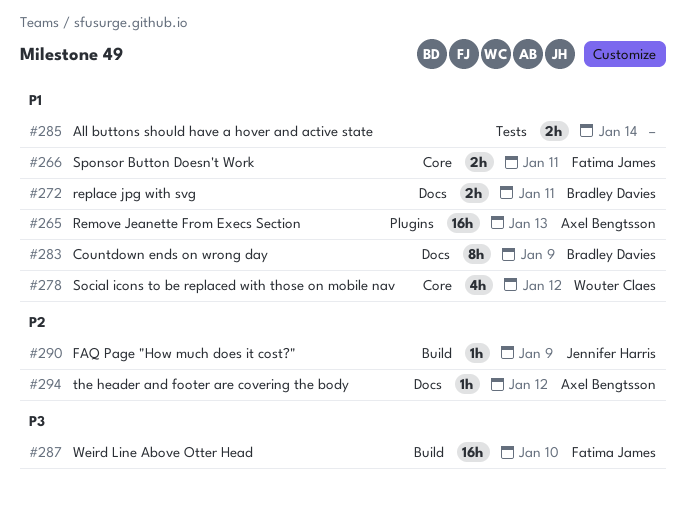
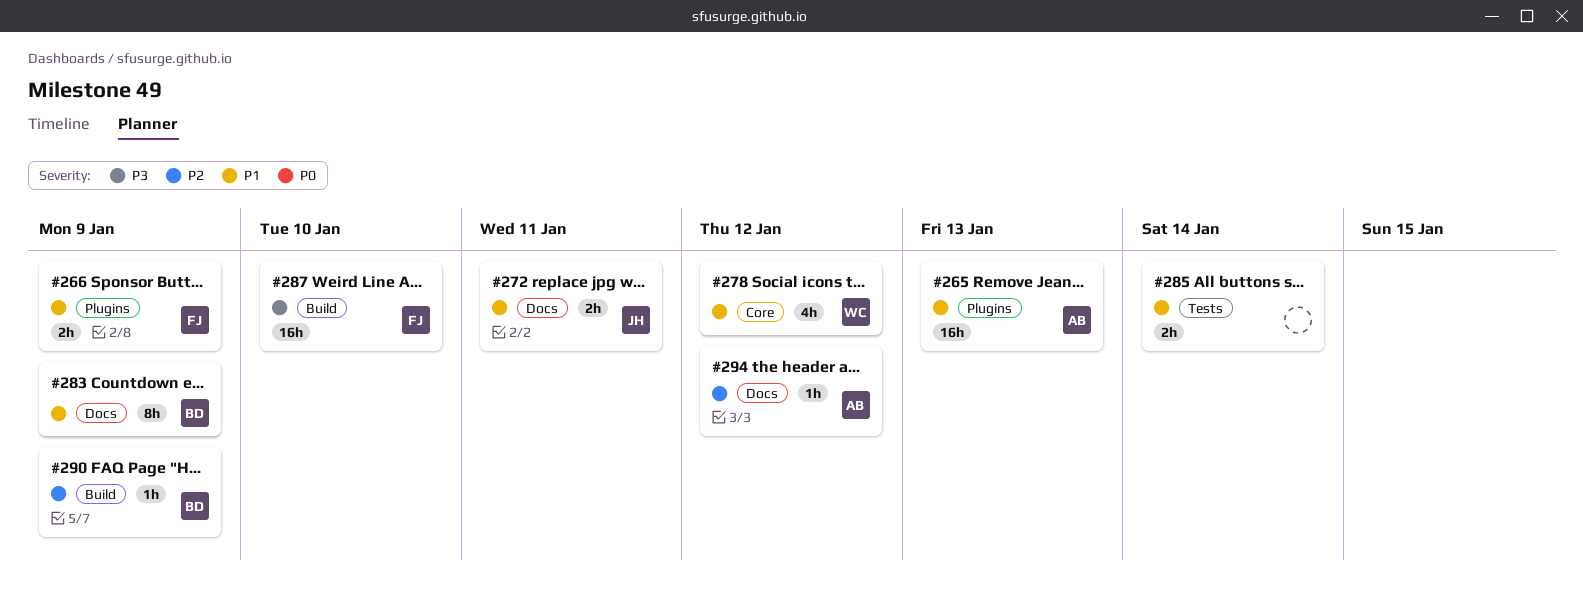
#266, label: Core -> Plugins
#266, due: Jan 11 -> Jan 9
#272, owner: Bradley Davies -> Jennifer Harris
#290, owner: Jennifer Harris -> Bradley Davies

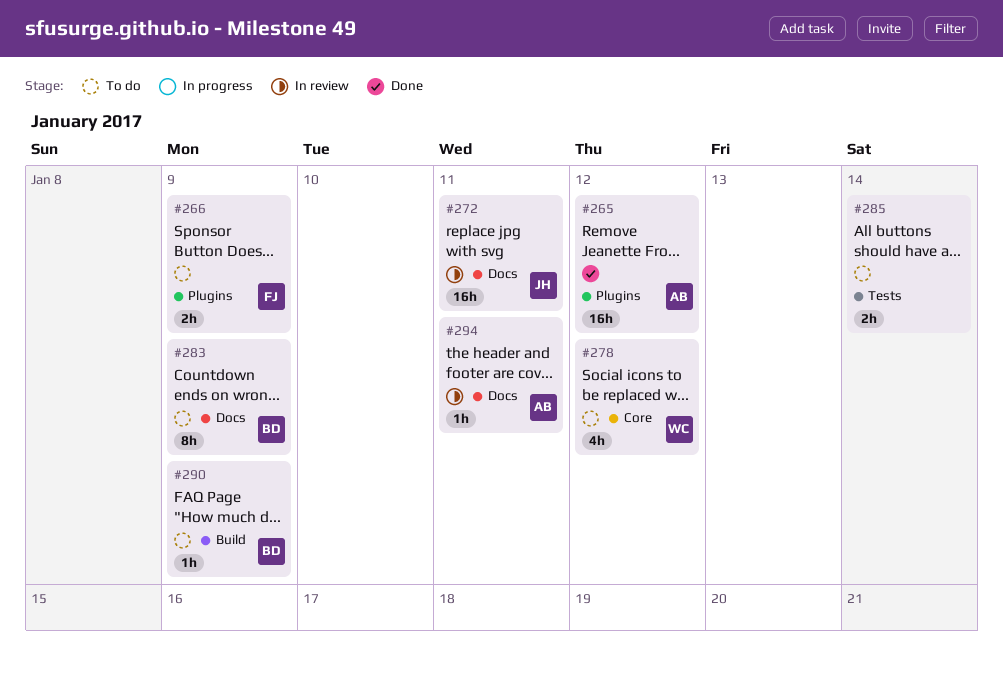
#265, due: Jan 13 -> Jan 12
#272, estimate: 2h -> 16h
#287: present -> none
#294, due: Jan 12 -> Jan 11

